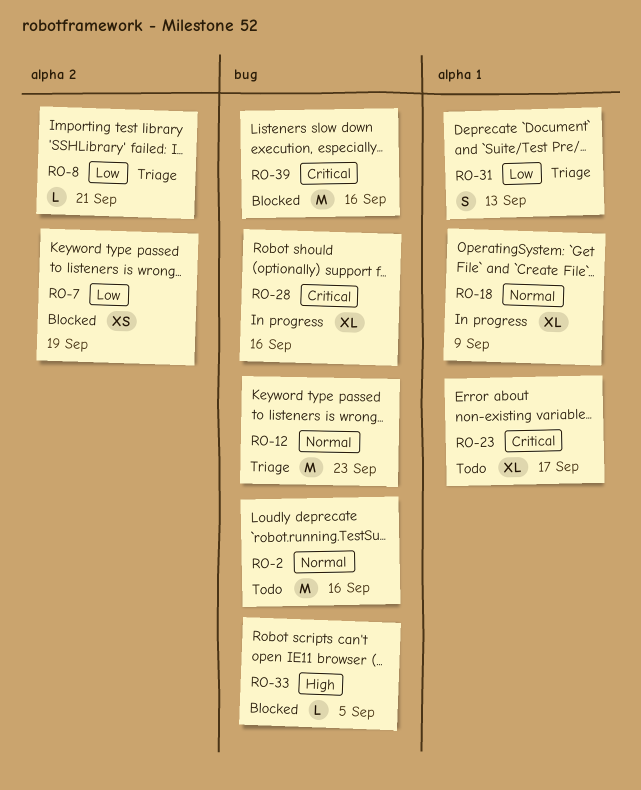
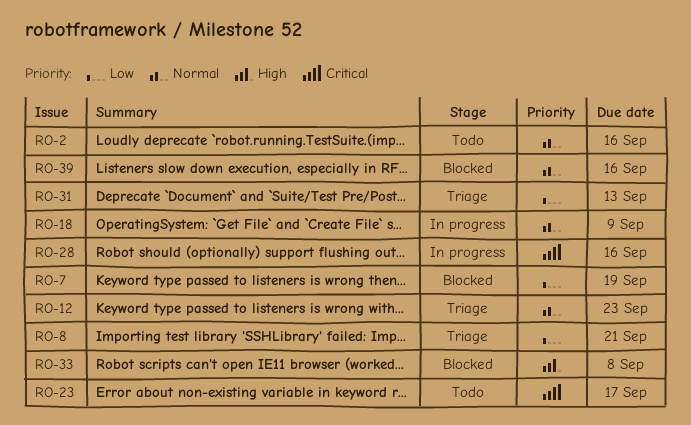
RO-33, due: Sep 5 -> Sep 8
RO-39, priority: Critical -> Normal

